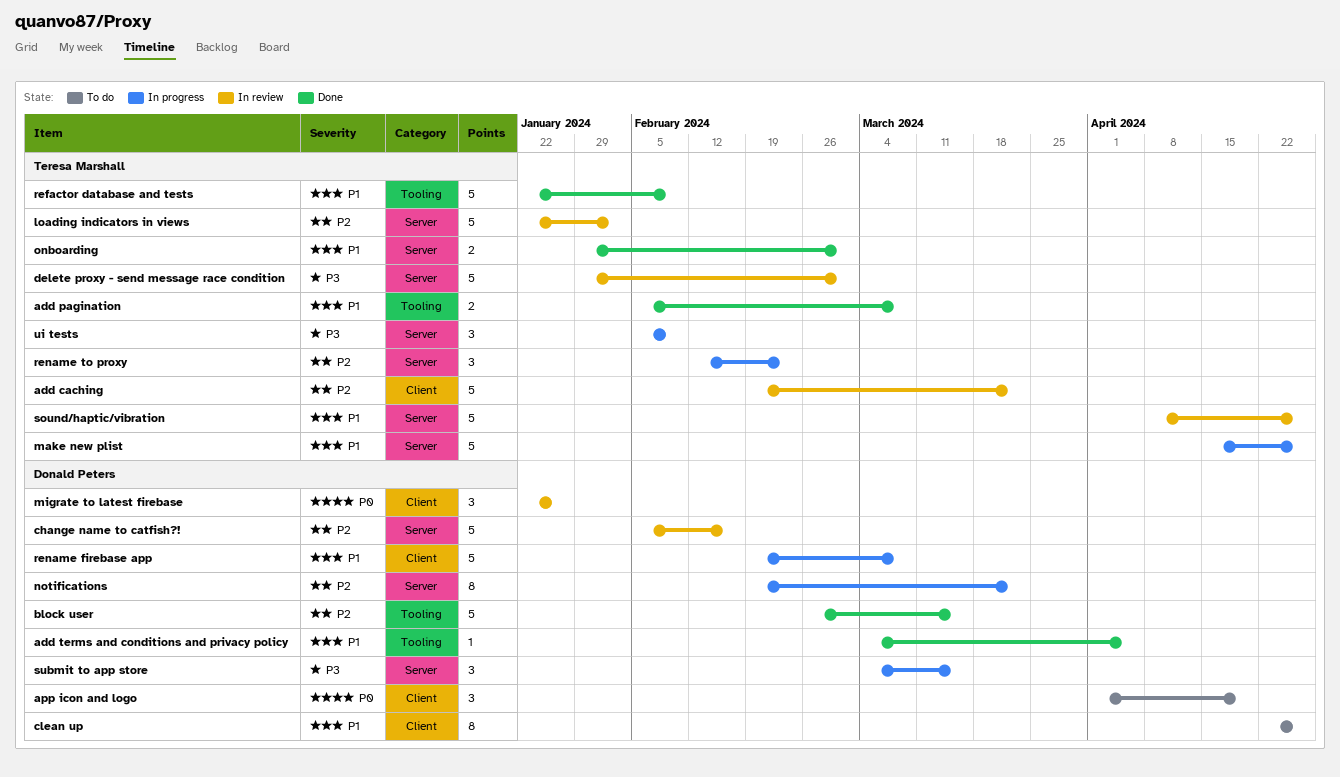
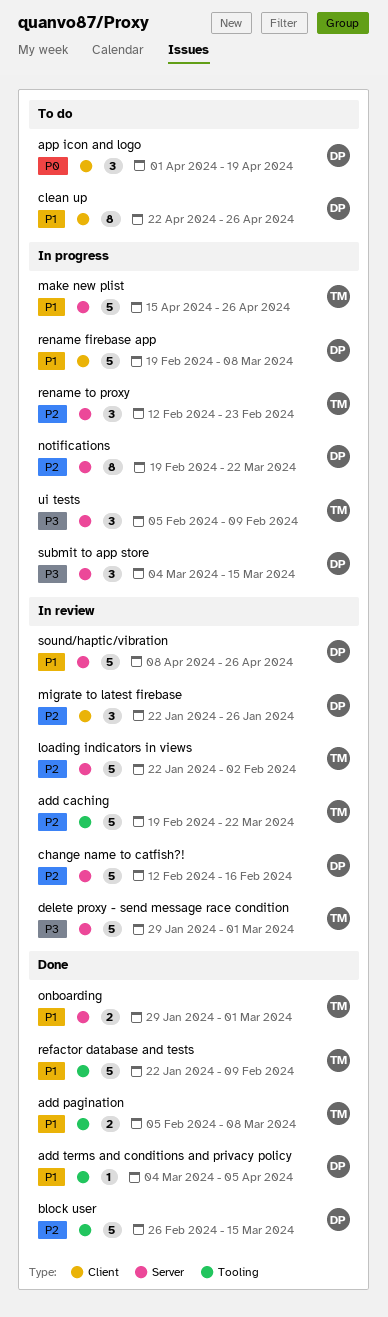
add caching, label: Client -> Tooling
change name to catfish?!, start: Feb 5 -> Feb 12
migrate to latest firebase, priority: P0 -> P2
sound/haptic/vibration, owner: Teresa Marshall -> Donald Peters

